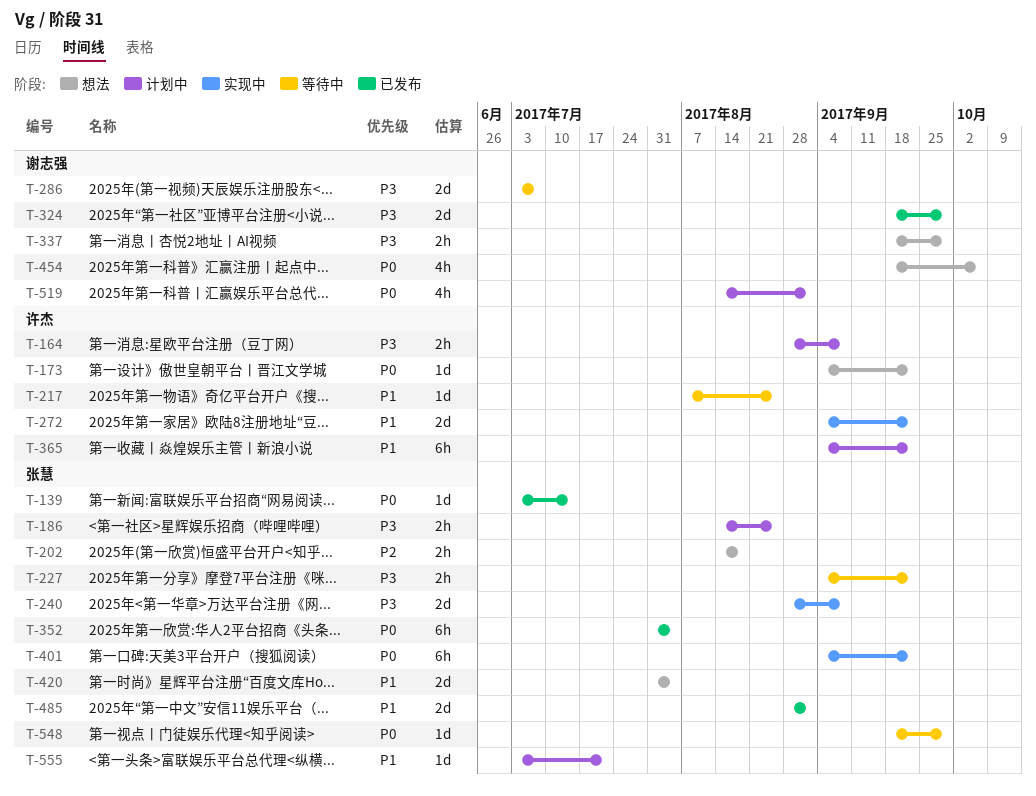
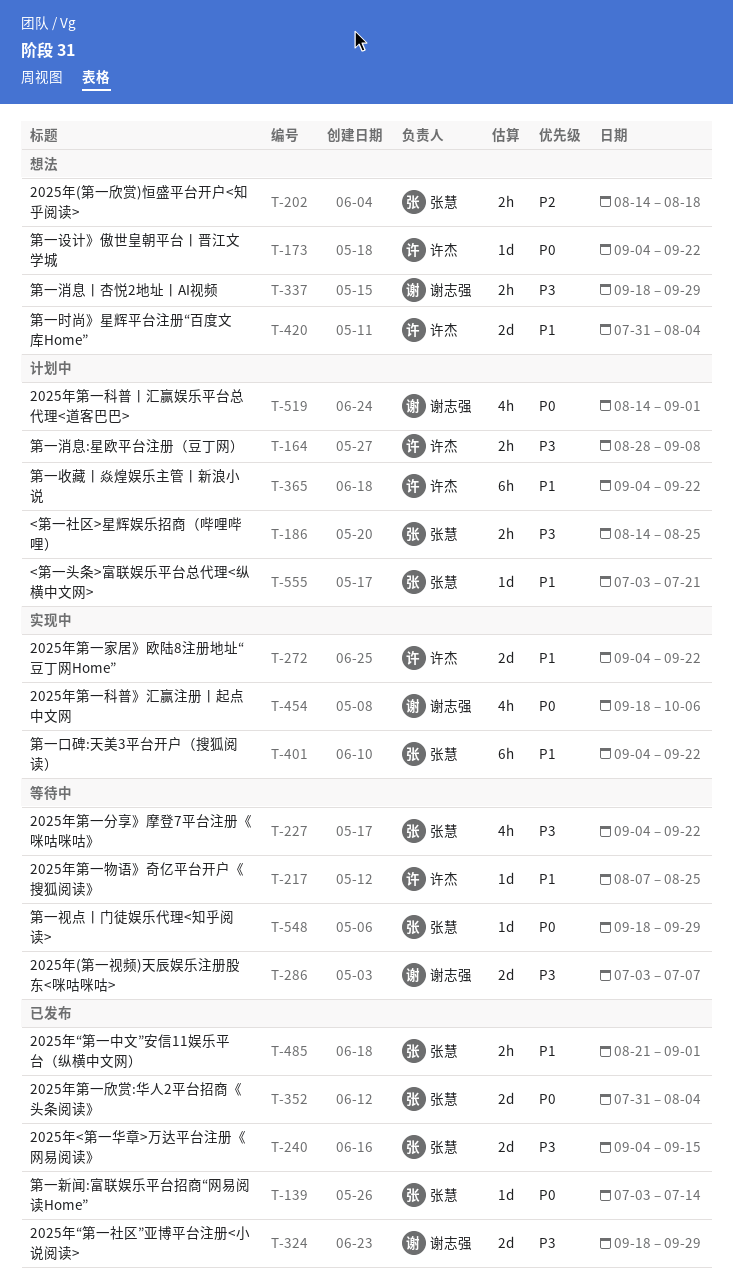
T-227, estimate: 2h -> 4h
T-240, status: 实现中 -> 已发布
T-240, start: Aug 28 -> Sep 4
T-240, due: Sep 8 -> Sep 15
T-352, estimate: 6h -> 2d
T-401, priority: P0 -> P1
T-420, owner: 张慧 -> 许杰
T-454, status: 想法 -> 实现中
T-485, estimate: 2d -> 2h
T-485, start: Aug 28 -> Aug 21

